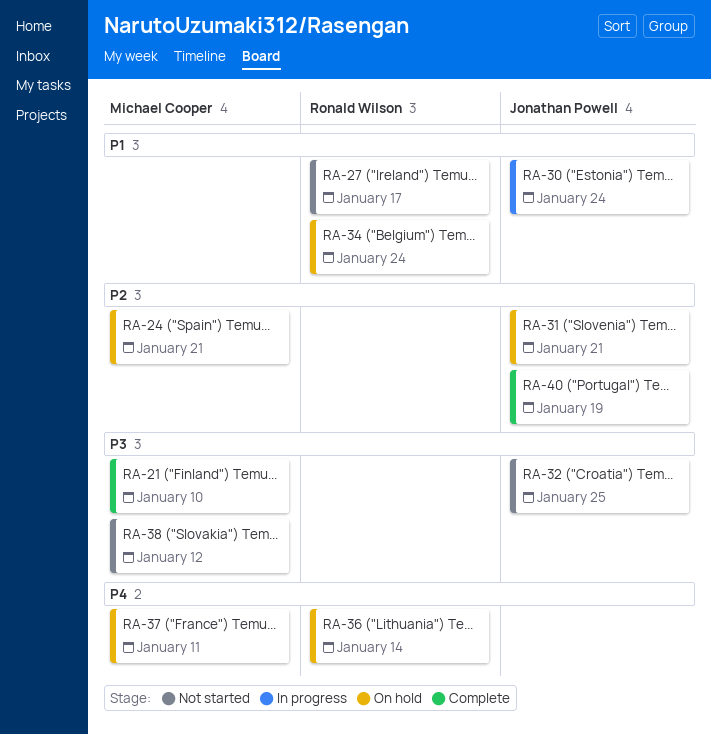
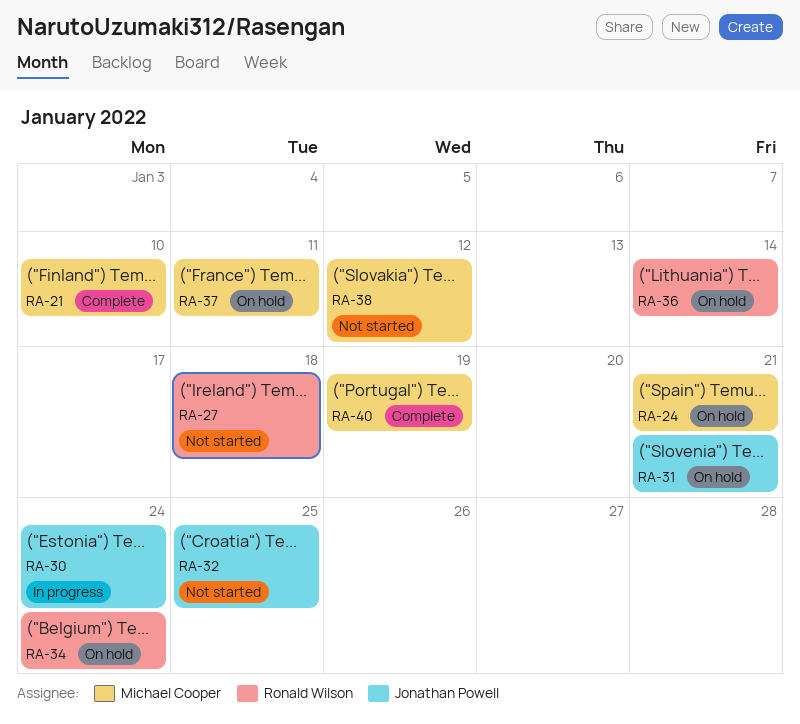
RA-27, due: Jan 17 -> Jan 18
RA-40, owner: Jonathan Powell -> Michael Cooper

